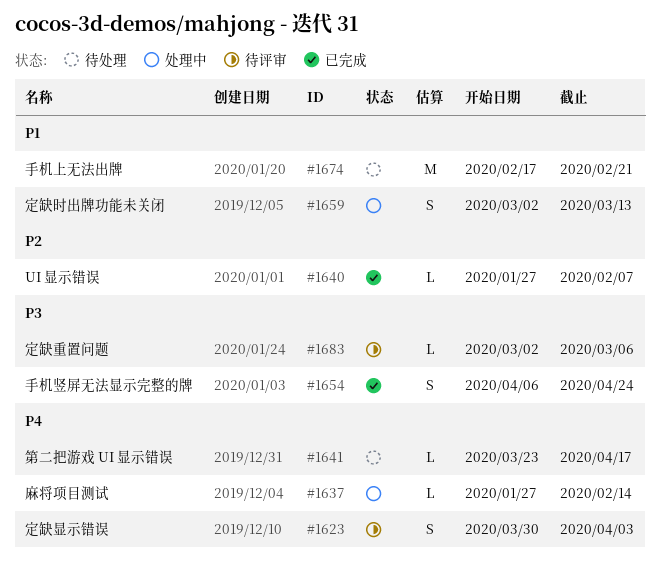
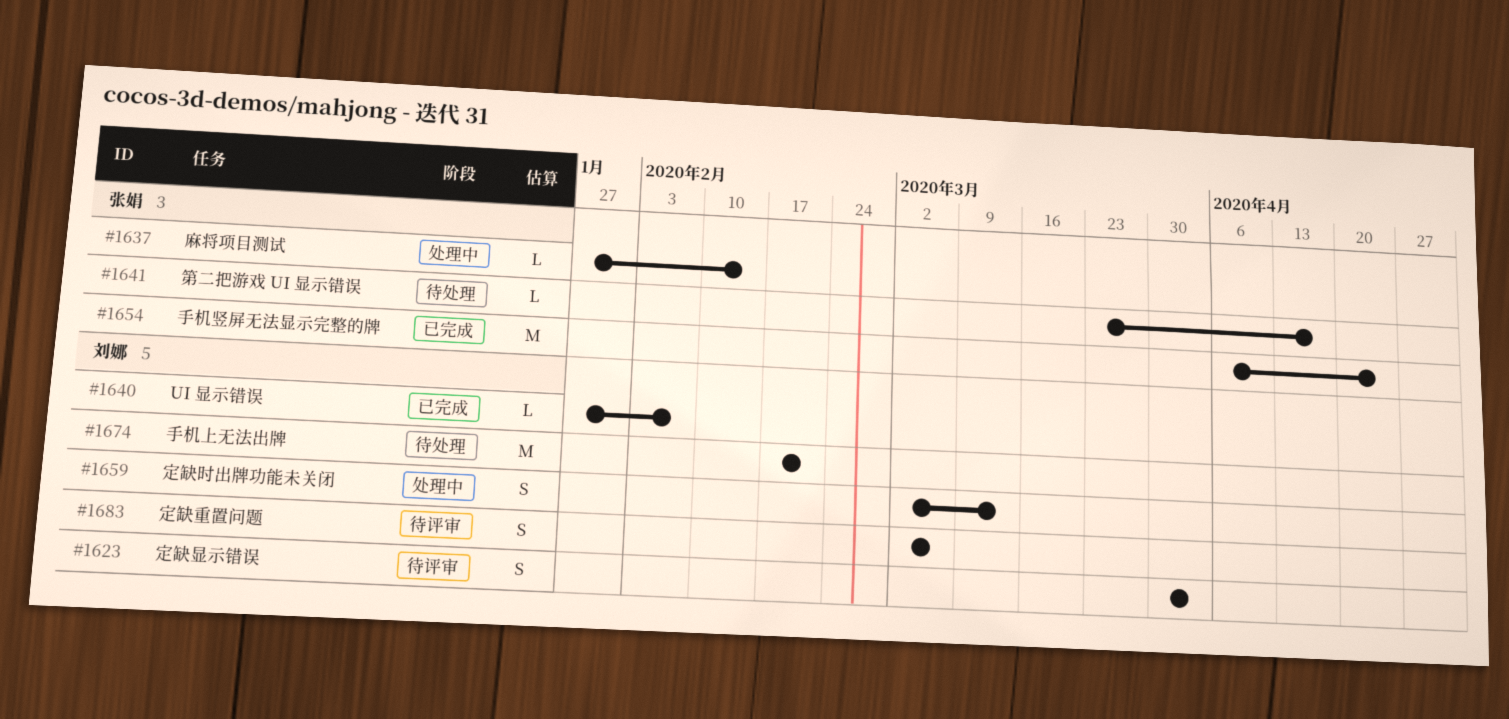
#1654, estimate: S -> M
#1683, estimate: L -> S

